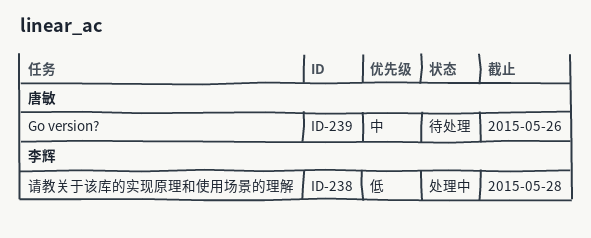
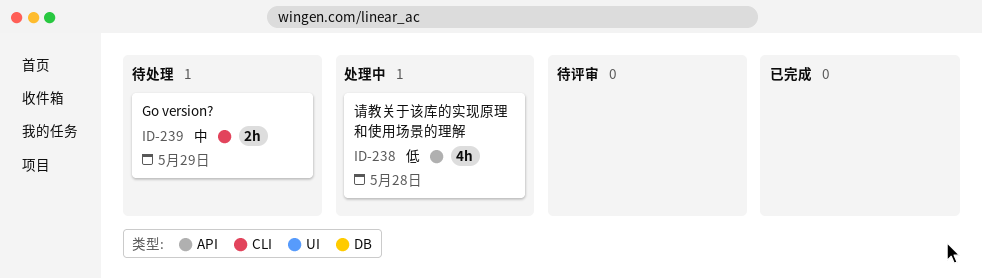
ID-239, due: May 26 -> May 29

